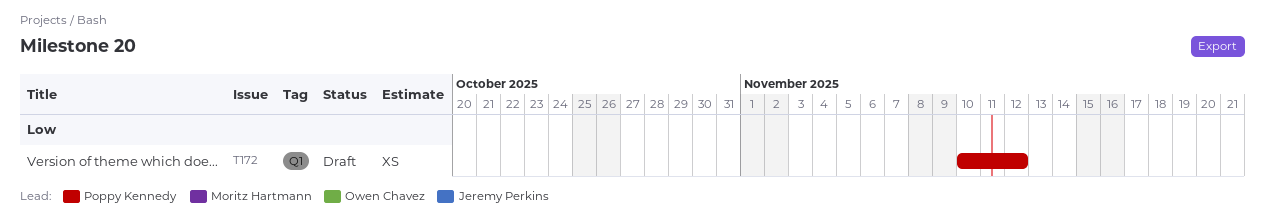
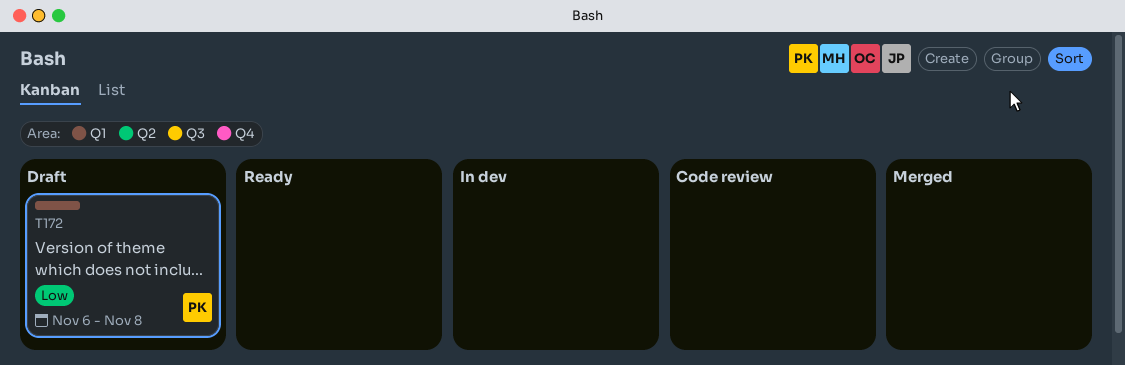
T172, start: Nov 10 -> Nov 6
T172, due: Nov 12 -> Nov 8

